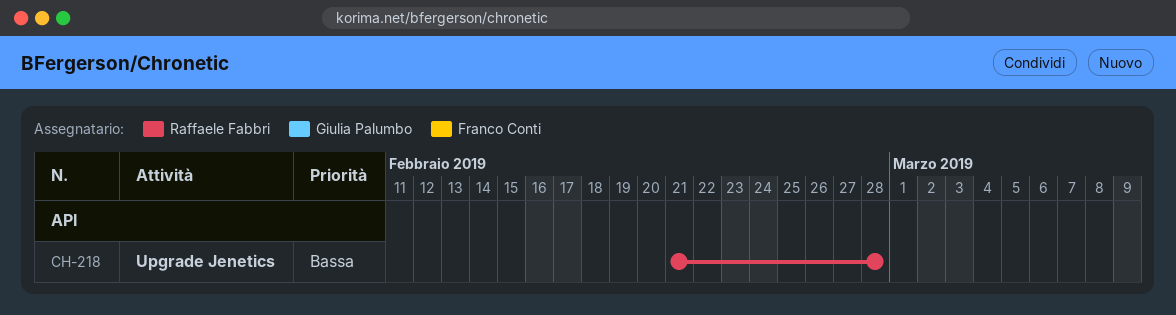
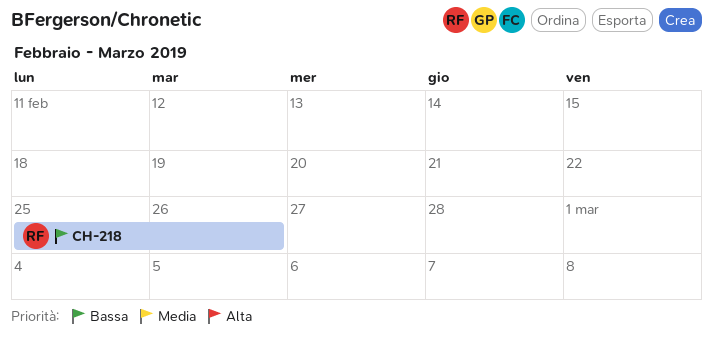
CH-218, start: Feb 21 -> Feb 25
CH-218, due: Feb 28 -> Feb 26

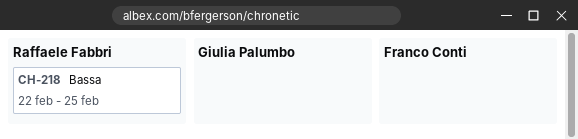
CH-218, start: Feb 25 -> Feb 22
CH-218, due: Feb 26 -> Feb 25

